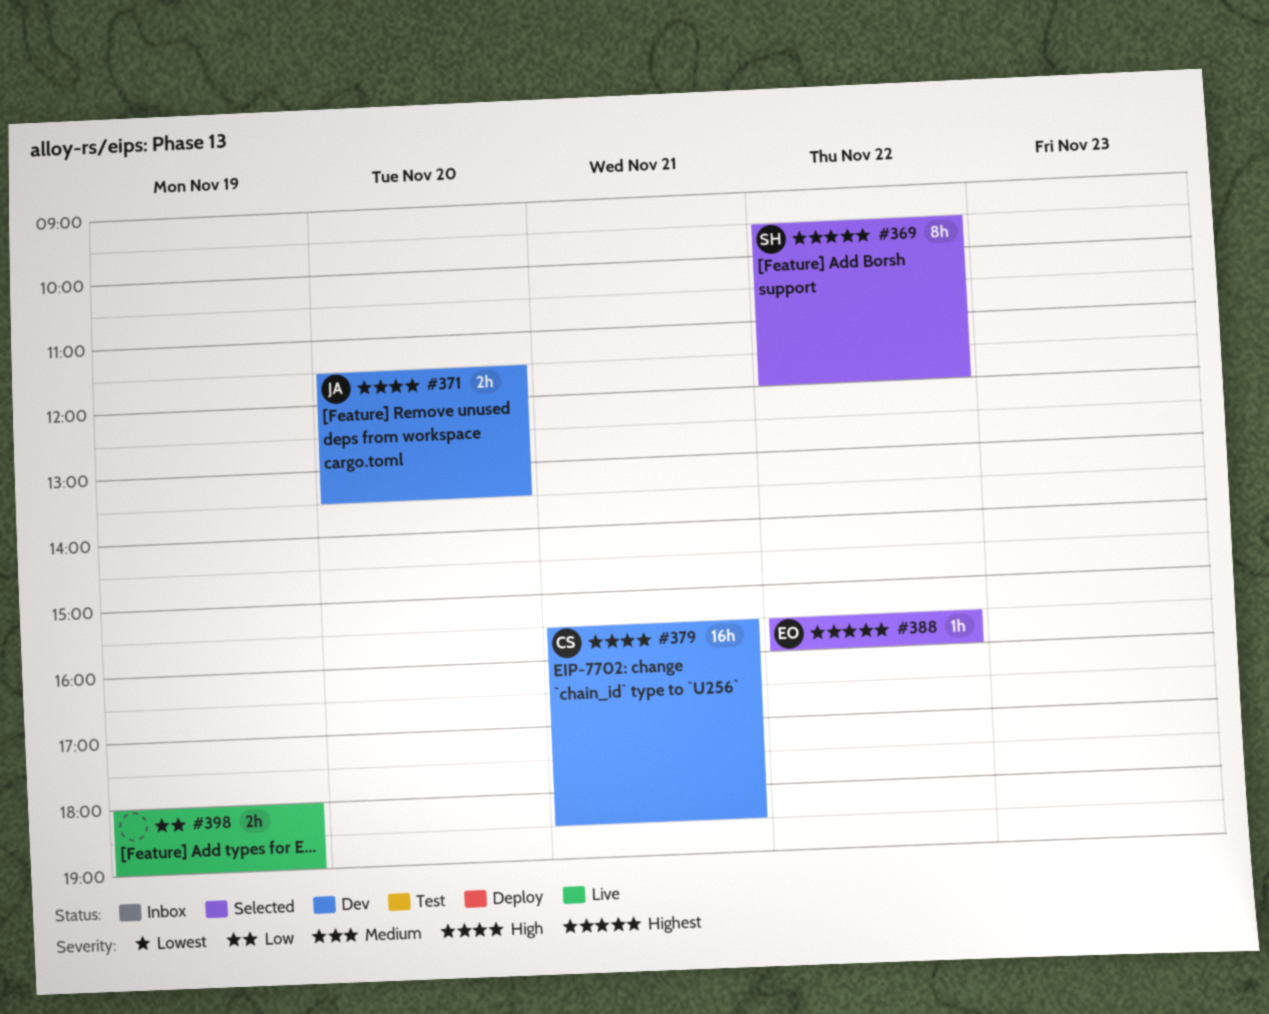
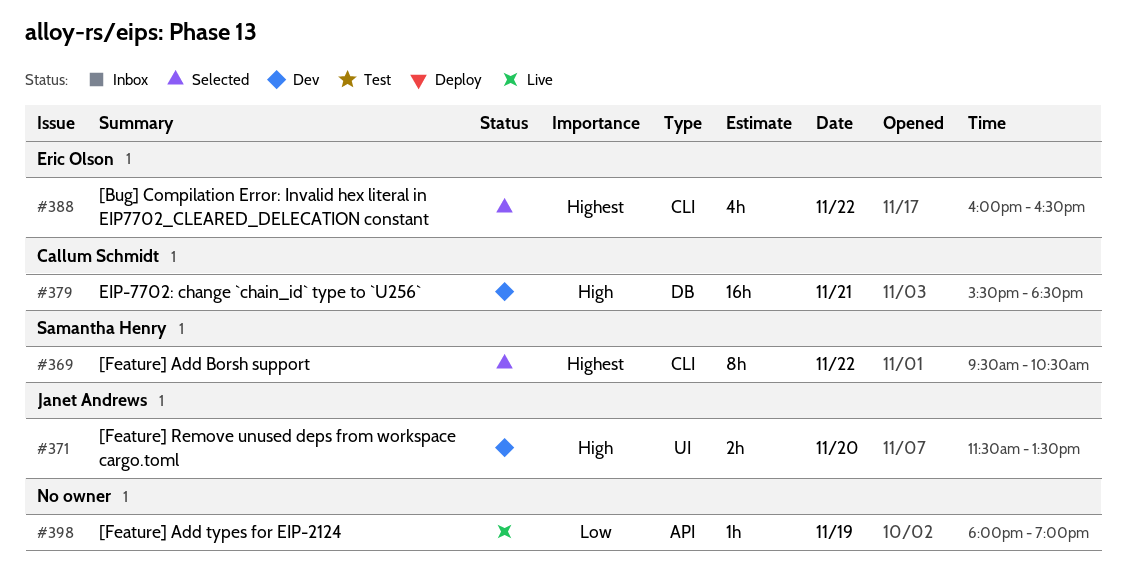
#369, ends: 12:00 -> 10:30
#388, estimate: 1h -> 4h
#388, begins: 15:30 -> 16:00
#388, ends: 16:00 -> 16:30
#398, estimate: 2h -> 1h

